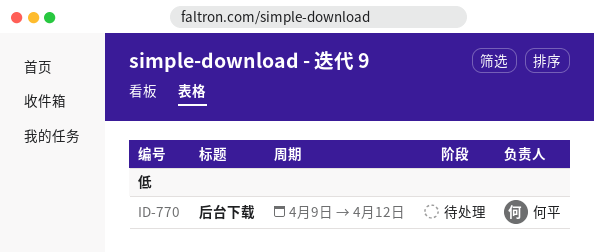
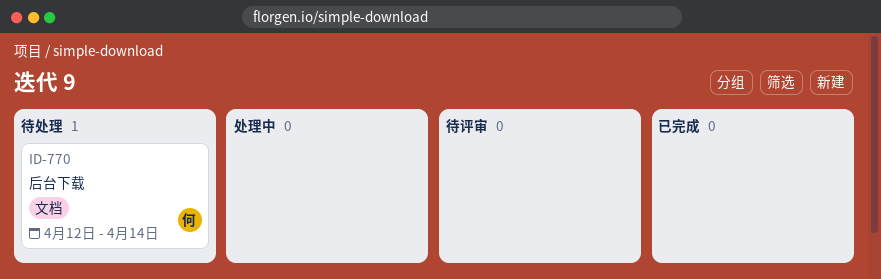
ID-770, start: Apr 9 -> Apr 12
ID-770, due: Apr 12 -> Apr 14

